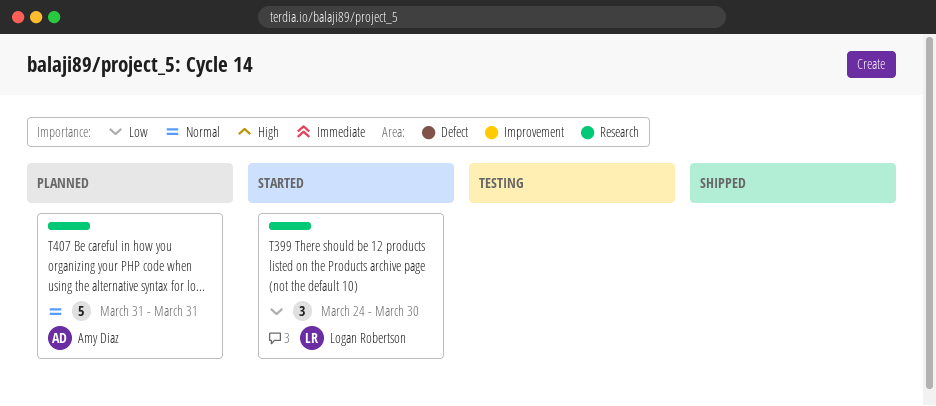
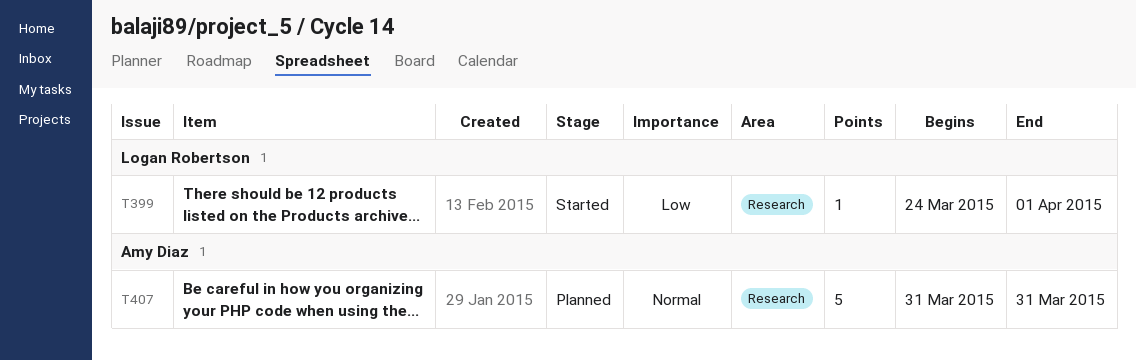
T399, estimate: 3 -> 1
T399, due: Mar 30 -> Apr 1

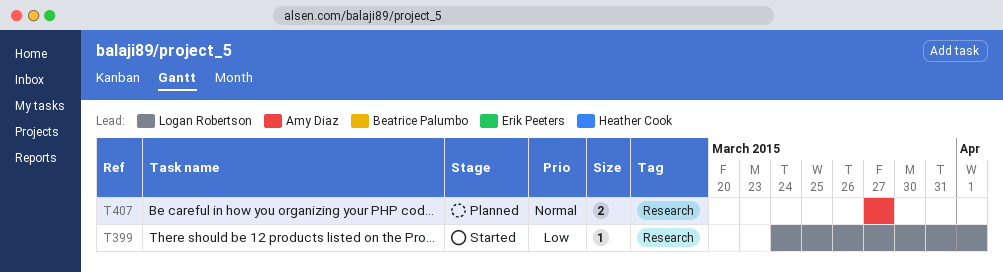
T407, estimate: 5 -> 2
T407, start: Mar 31 -> Mar 27
T407, due: Mar 31 -> Mar 27

